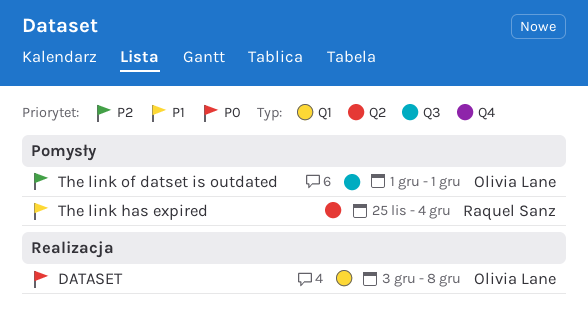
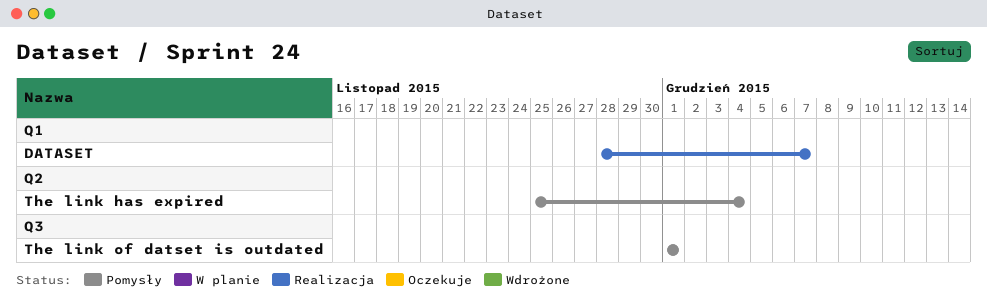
DATASET, start: Dec 3 -> Nov 28
DATASET, due: Dec 8 -> Dec 7

